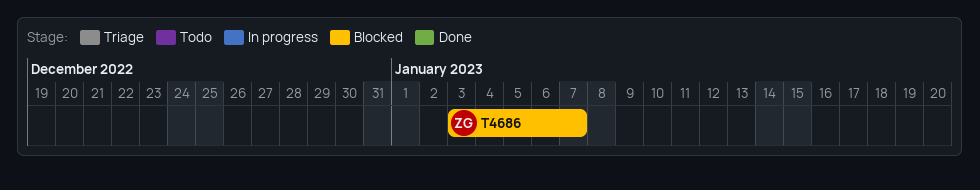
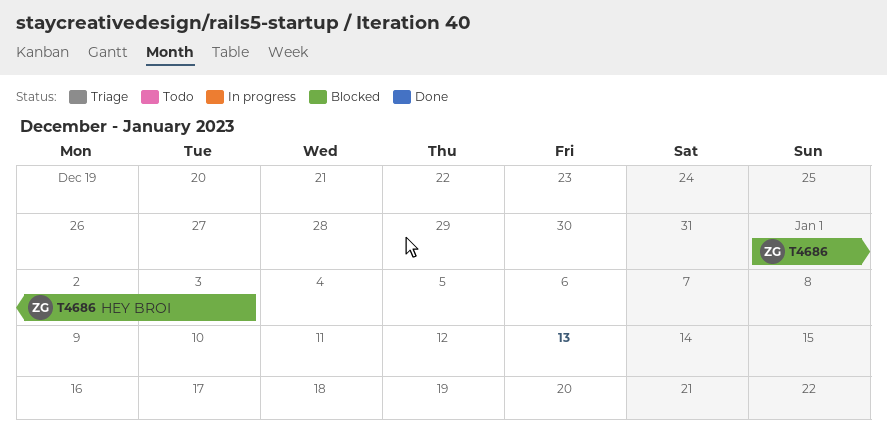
T4686, start: Jan 3 -> Jan 1
T4686, due: Jan 7 -> Jan 3

